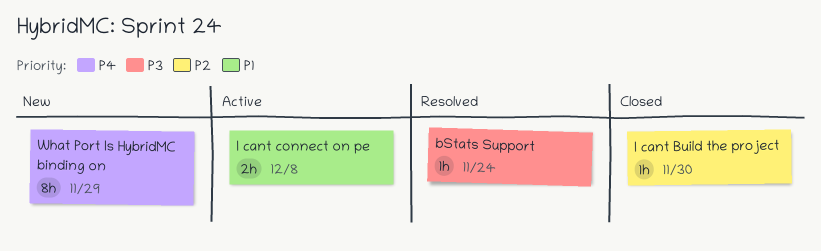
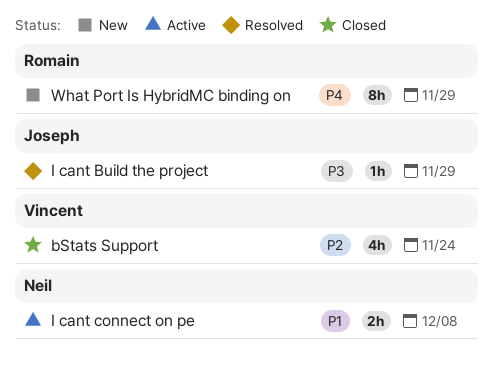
bStats Support, status: Resolved -> Closed
bStats Support, priority: P3 -> P2
bStats Support, estimate: 1h -> 4h
I cant Build the project, status: Closed -> Resolved
I cant Build the project, priority: P2 -> P3
I cant Build the project, due: Nov 30 -> Nov 29

